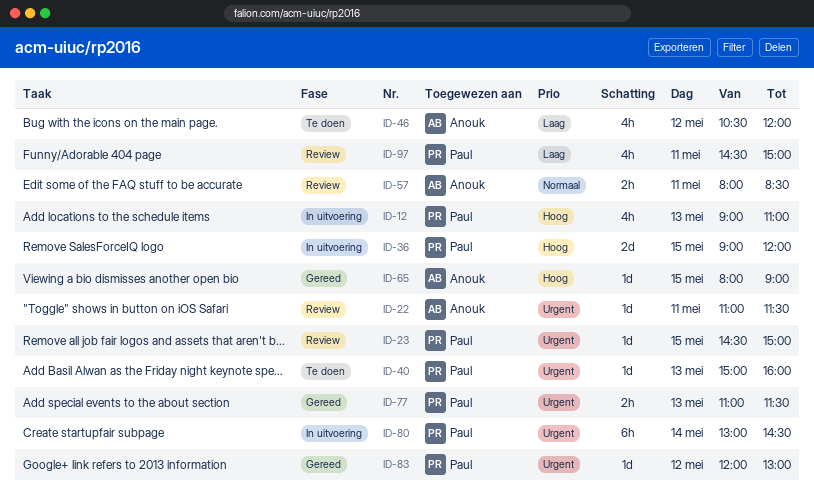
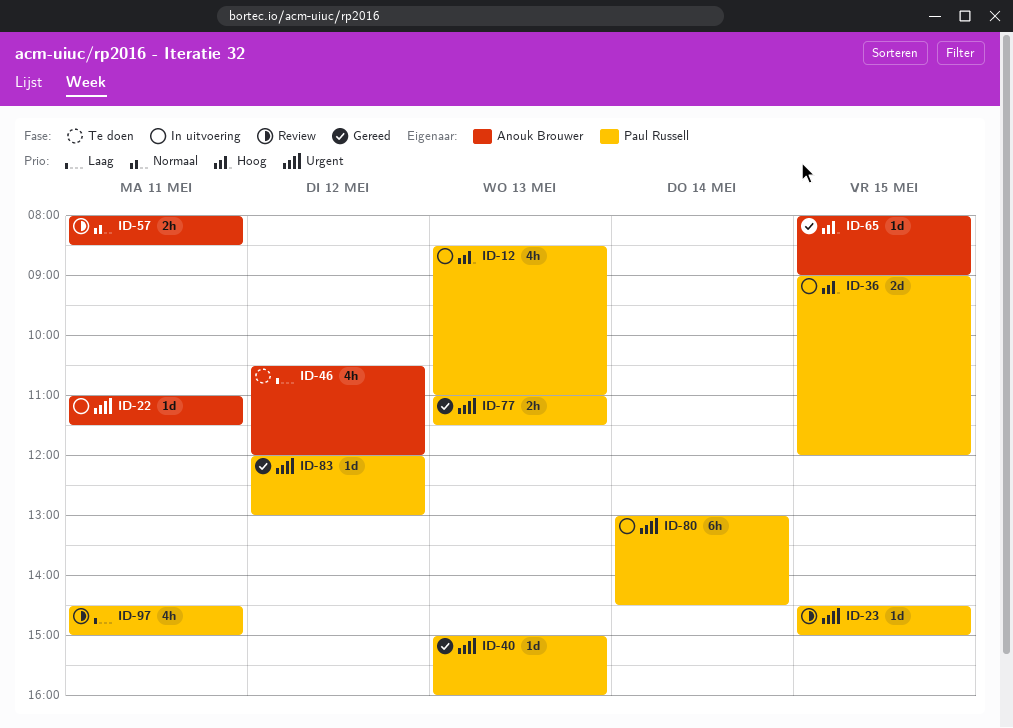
ID-12, begins: 09:00 -> 08:30
ID-22, status: Review -> In uitvoering
ID-40, status: Te doen -> Gereed

